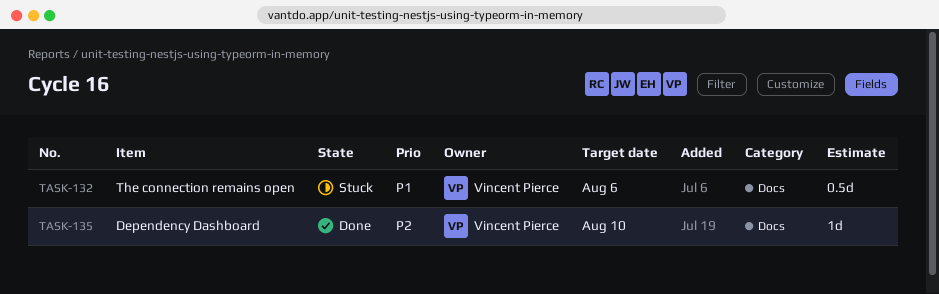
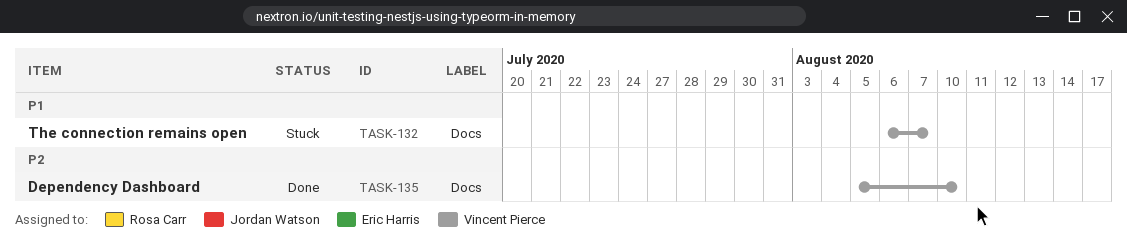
TASK-132, due: Aug 6 -> Aug 7

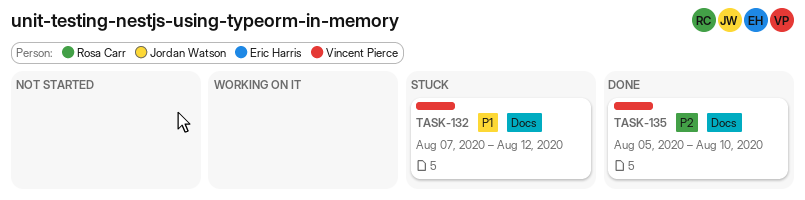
TASK-132, start: Aug 6 -> Aug 7
TASK-132, due: Aug 7 -> Aug 12

